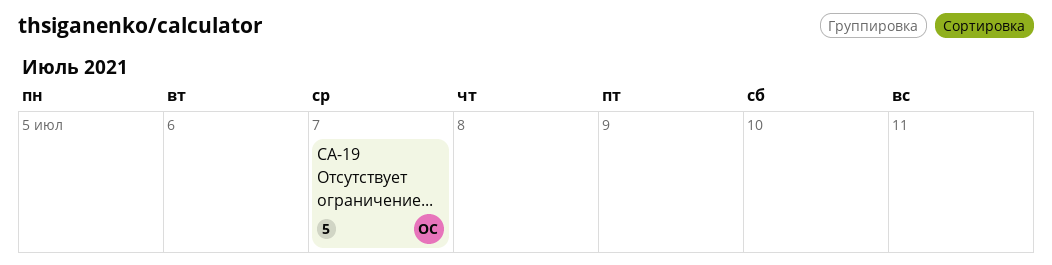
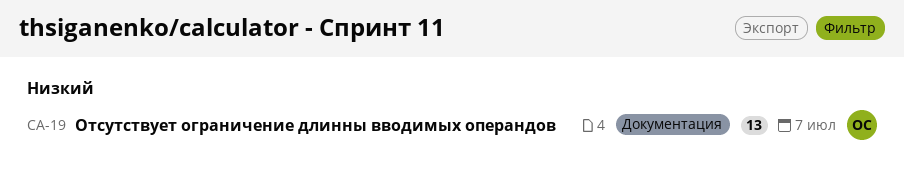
CA-19, estimate: 5 -> 13

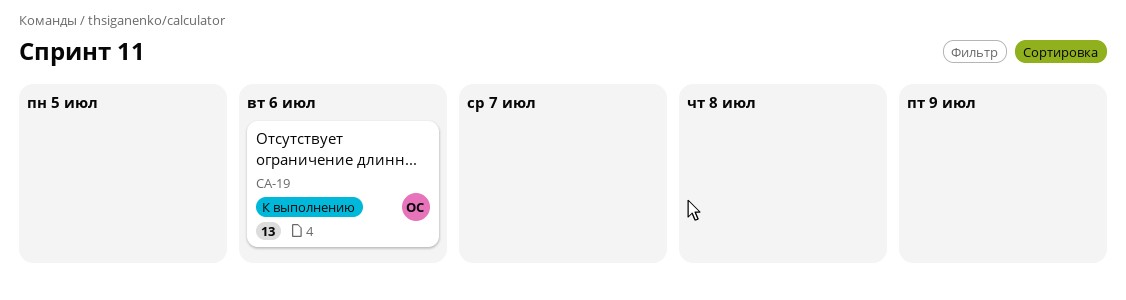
CA-19, due: Jul 7 -> Jul 6

